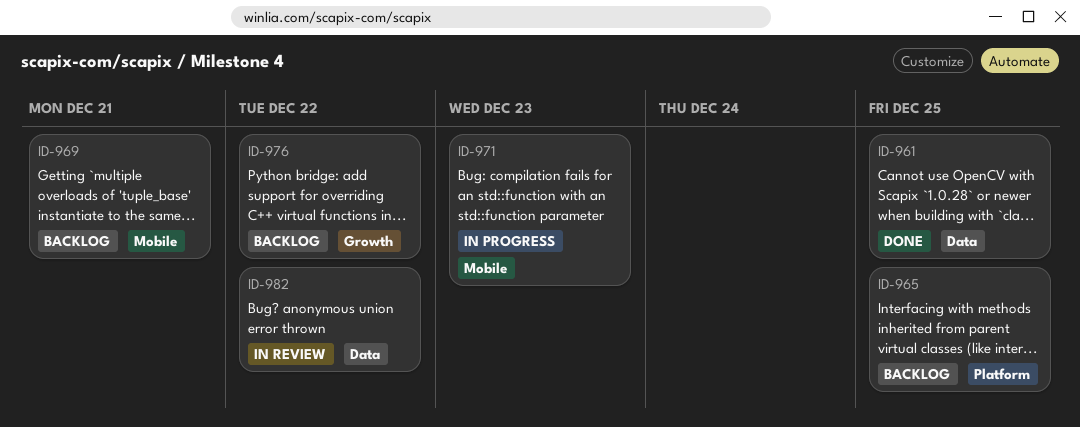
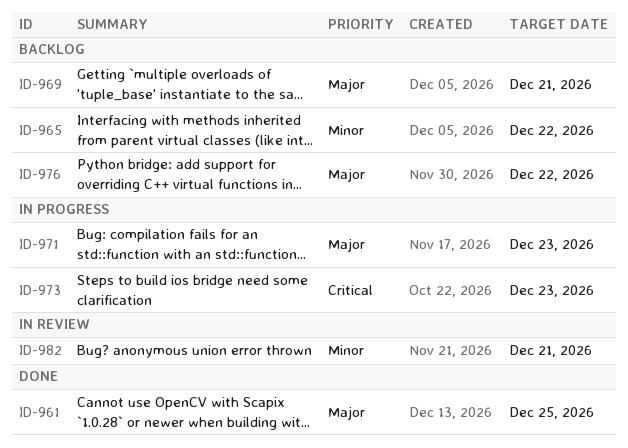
ID-965, due: Dec 25 -> Dec 22
ID-973: none -> present
ID-982, due: Dec 22 -> Dec 21

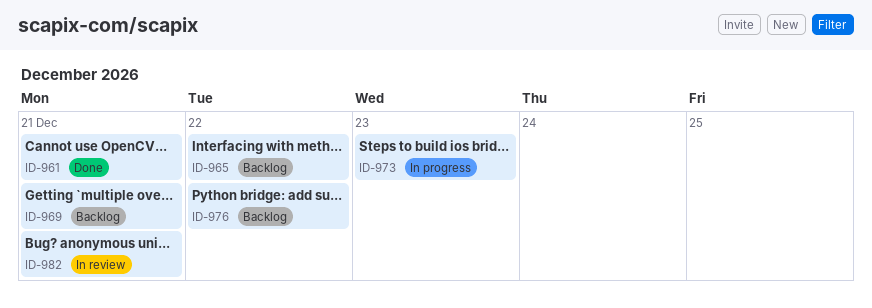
ID-961, due: Dec 25 -> Dec 21
ID-971: present -> none

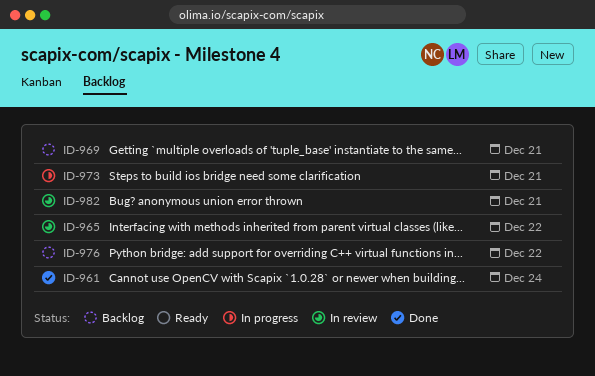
ID-961, due: Dec 21 -> Dec 24
ID-965, status: Backlog -> In review
ID-973, due: Dec 23 -> Dec 21

